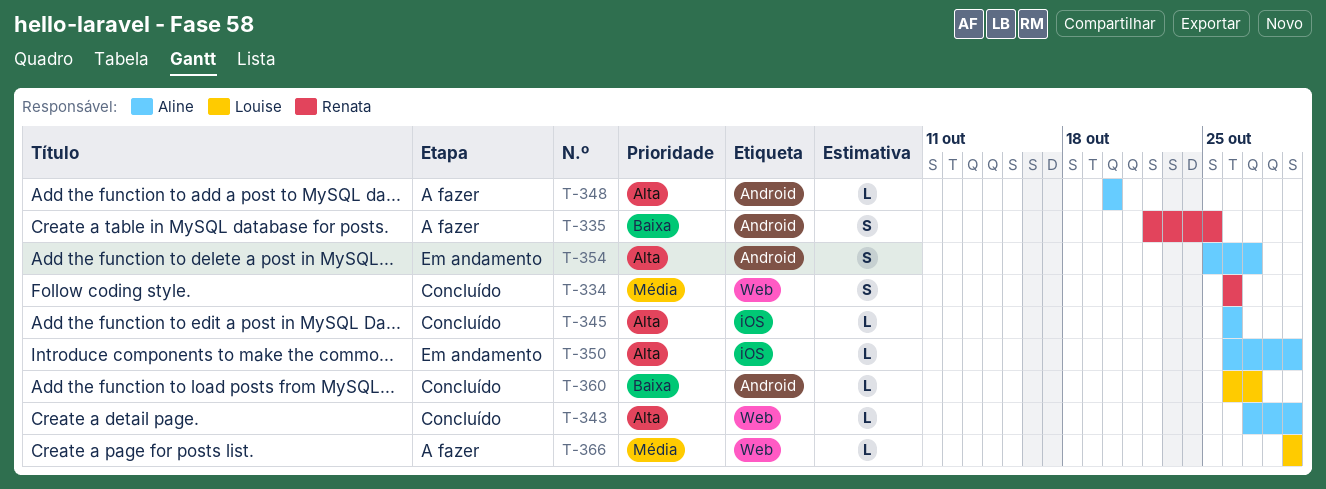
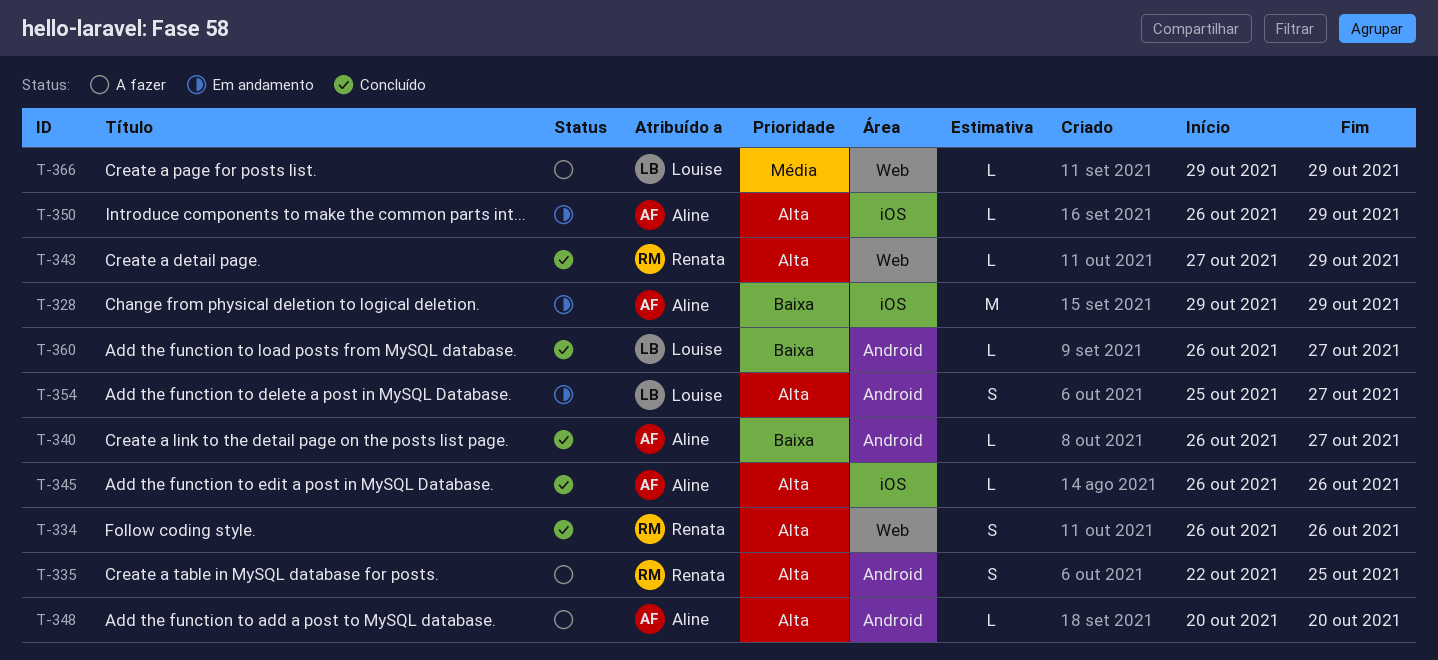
T-328: none -> present
T-334, priority: Média -> Alta
T-335, priority: Baixa -> Alta
T-340: none -> present
T-343, owner: Aline -> Renata
T-354, owner: Aline -> Louise

